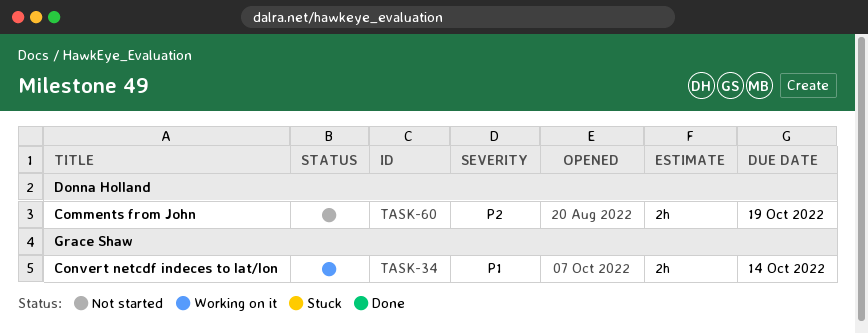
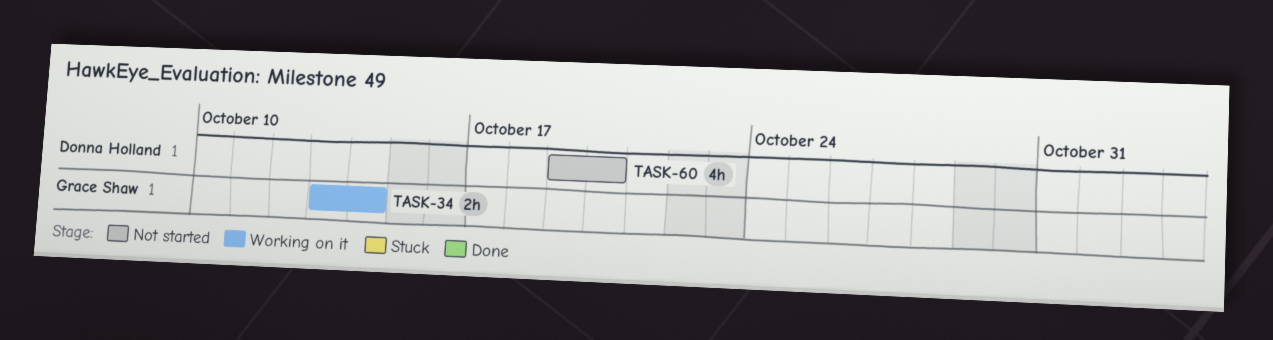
TASK-60, estimate: 2h -> 4h
TASK-60, due: Oct 19 -> Oct 20

